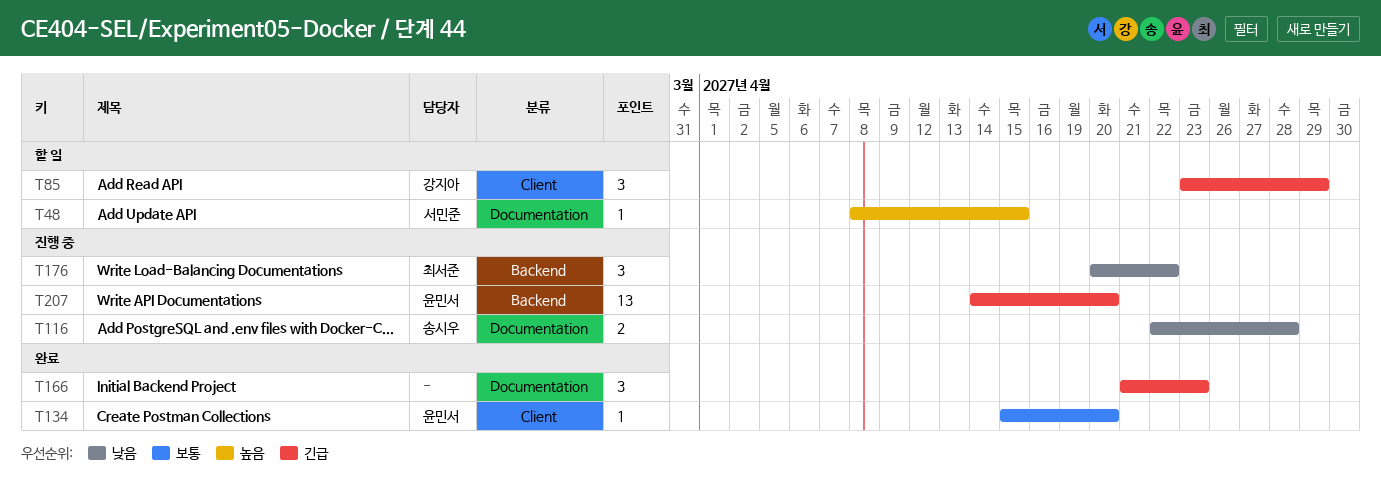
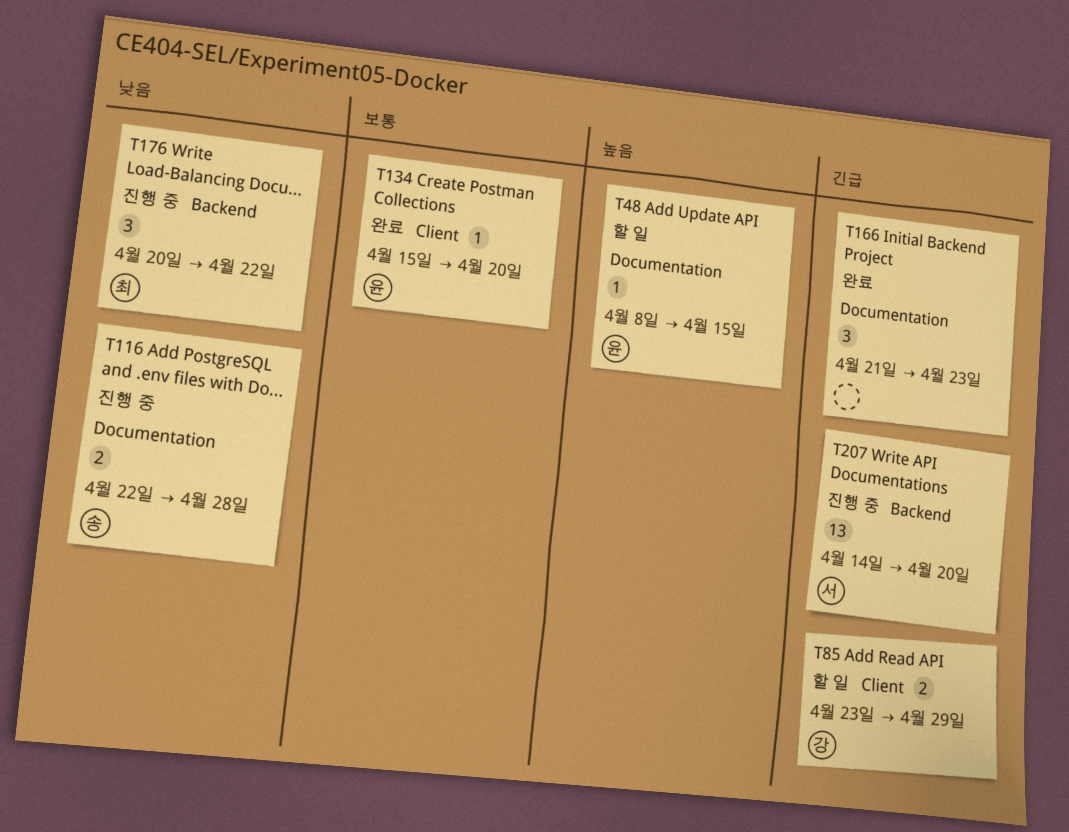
T48, owner: 서민준 -> 윤민서
T85, estimate: 3 -> 2
T207, owner: 윤민서 -> 서민준

